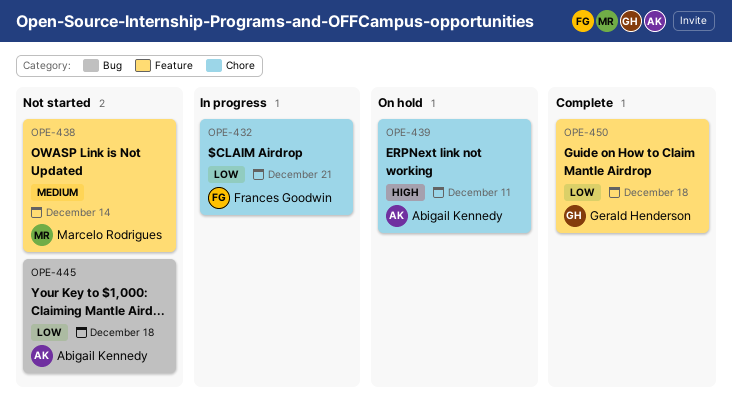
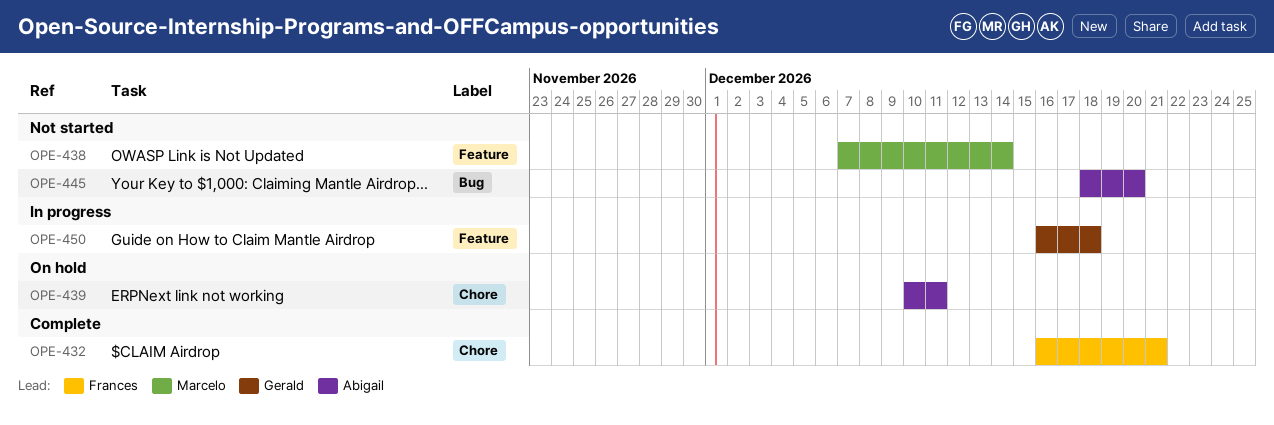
OPE-432, status: In progress -> Complete
OPE-445, due: Dec 18 -> Dec 20
OPE-450, status: Complete -> In progress

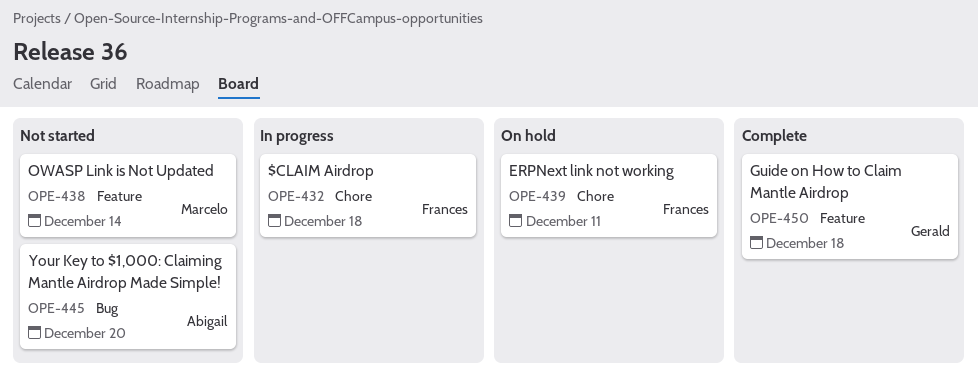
OPE-432, status: Complete -> In progress
OPE-432, due: Dec 21 -> Dec 18
OPE-439, owner: Abigail -> Frances
OPE-450, status: In progress -> Complete

